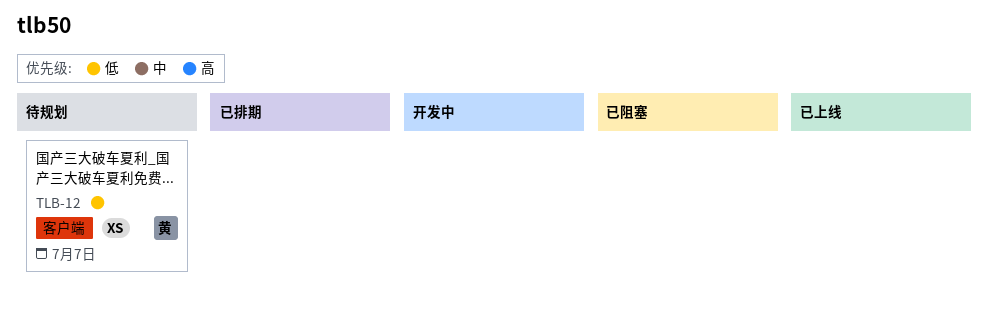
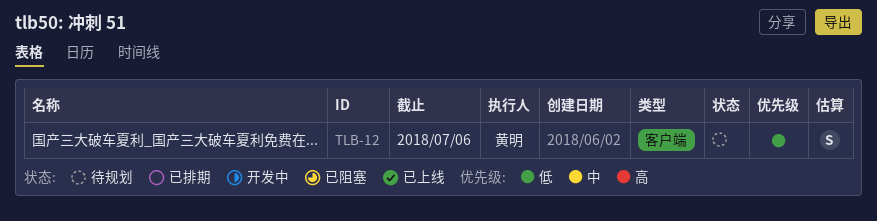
TLB-12, estimate: XS -> S
TLB-12, due: Jul 7 -> Jul 6

